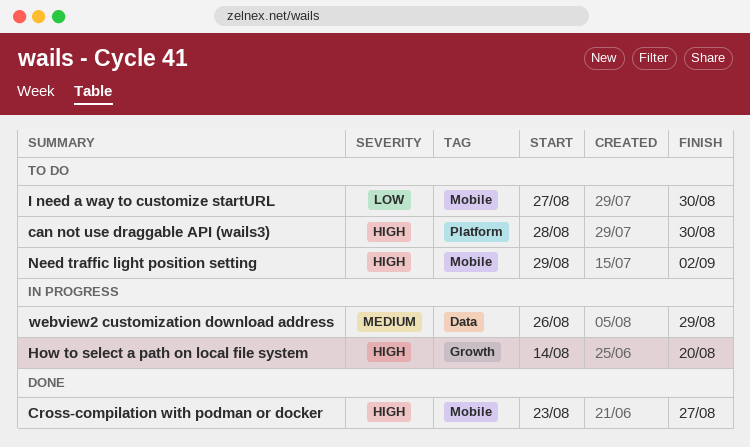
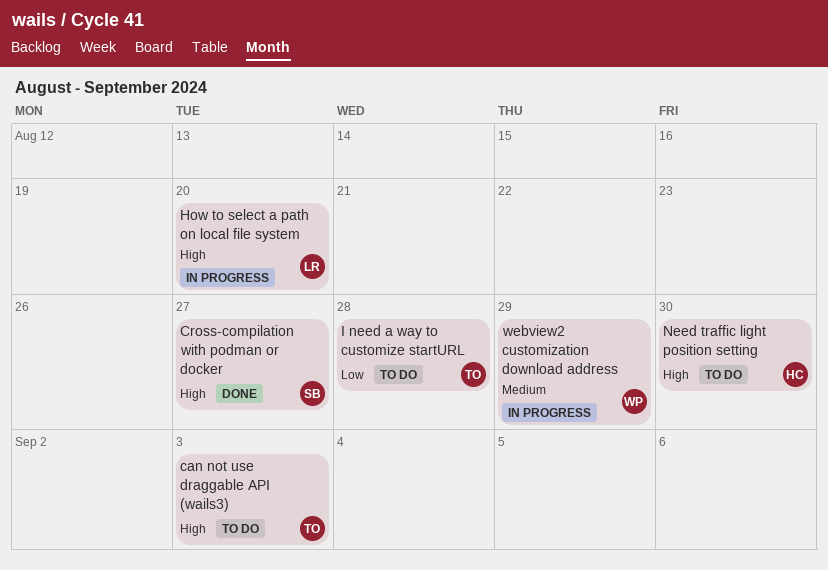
can not use draggable API (wails3), due: Aug 30 -> Sep 3
I need a way to customize startURL, due: Aug 30 -> Aug 28
Need traffic light position setting, due: Sep 2 -> Aug 30

